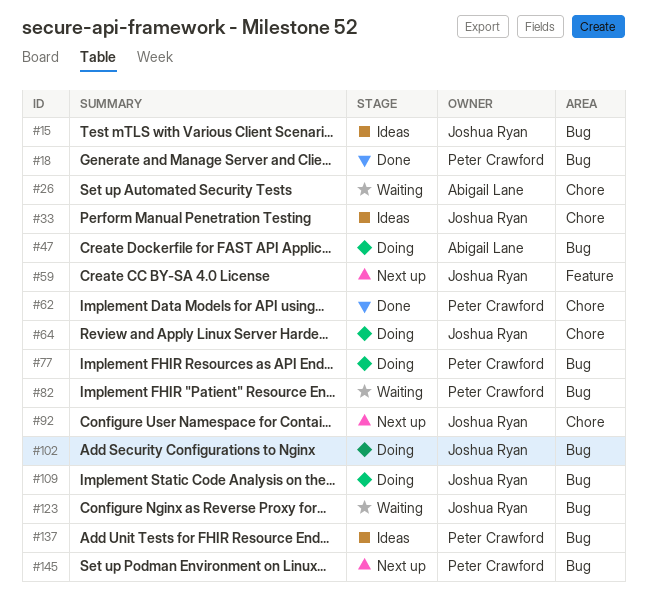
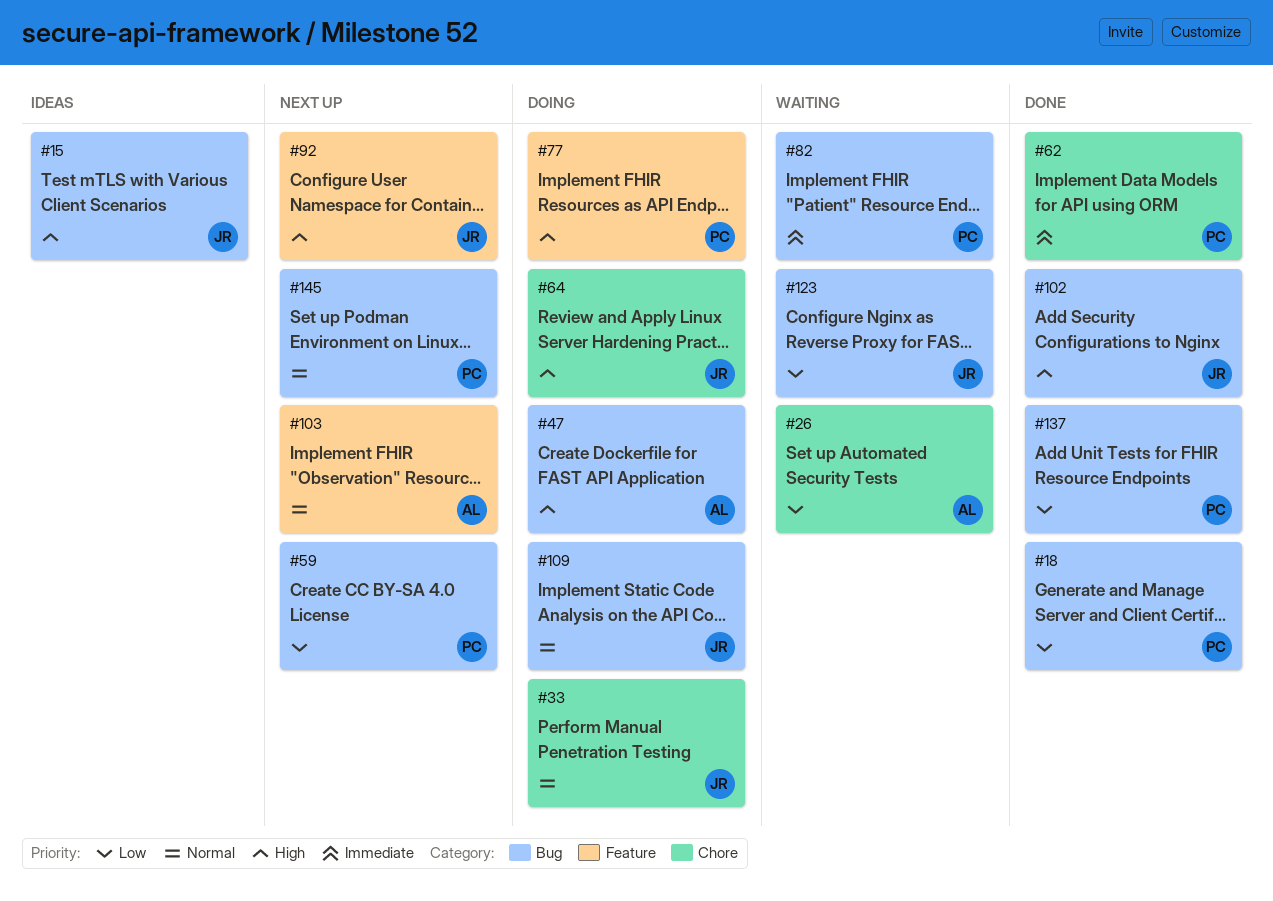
#33, status: Ideas -> Doing
#59, owner: Joshua Ryan -> Peter Crawford
#59, label: Feature -> Bug
#77, label: Bug -> Feature
#92, label: Chore -> Feature
#102, status: Doing -> Done
#103: none -> present
#137, status: Ideas -> Done

